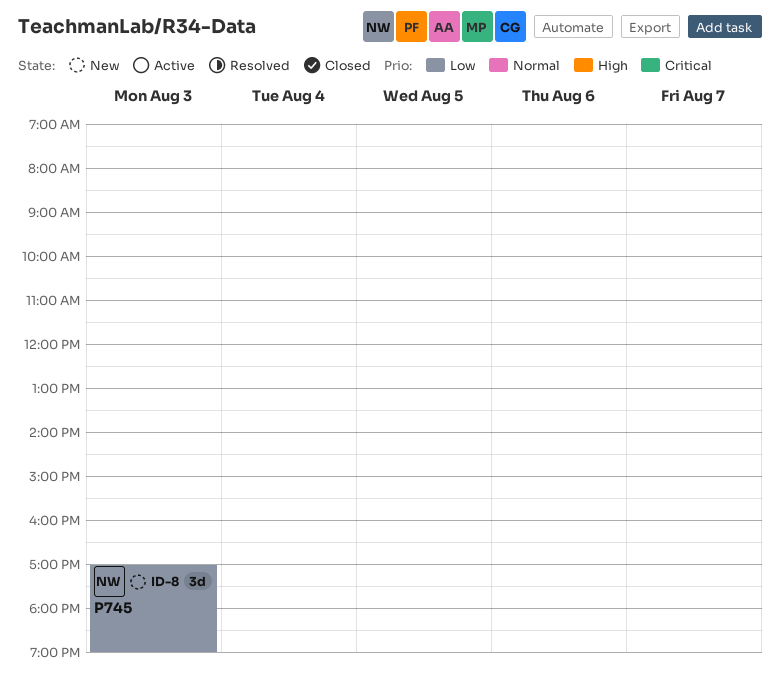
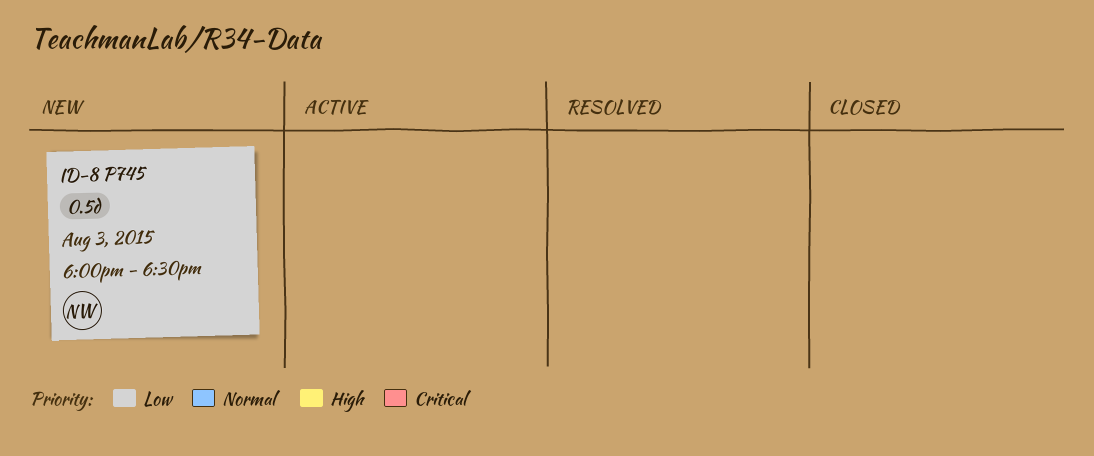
ID-8, estimate: 3d -> 0.5d
ID-8, begins: 17:00 -> 18:00
ID-8, ends: 19:00 -> 18:30

